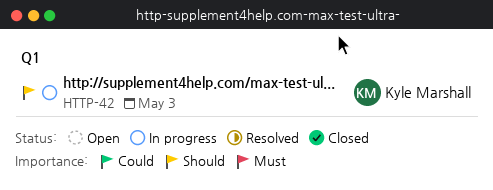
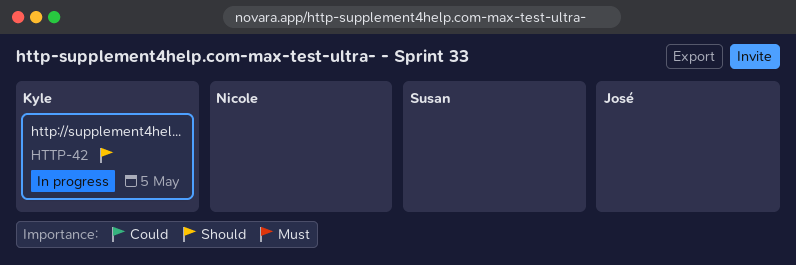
HTTP-42, due: May 3 -> May 5

